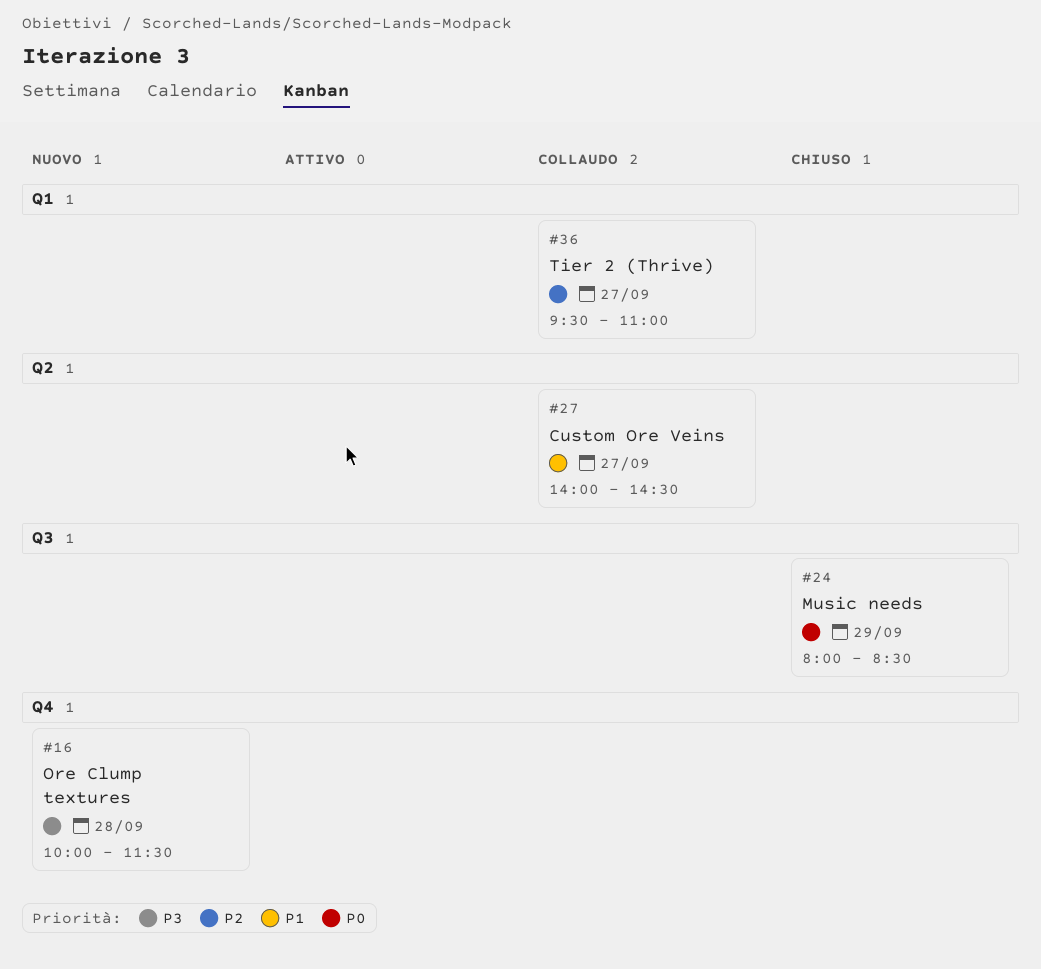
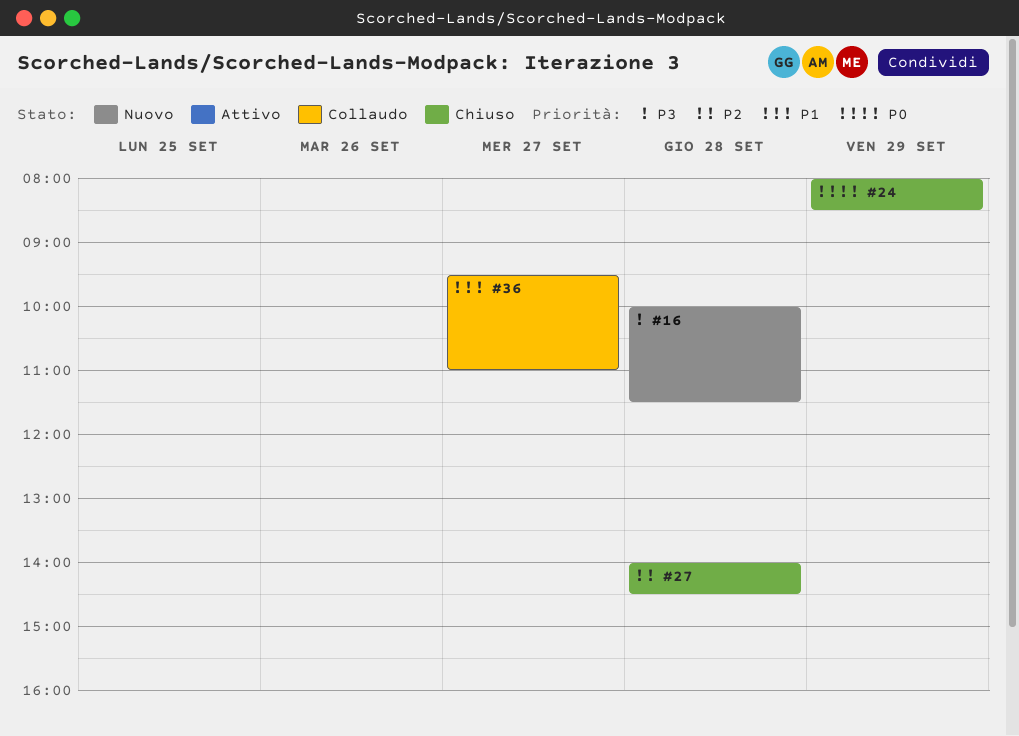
#27, status: Collaudo -> Chiuso
#27, priority: P1 -> P2
#27, day: Sep 27 -> Sep 28
#36, priority: P2 -> P1

